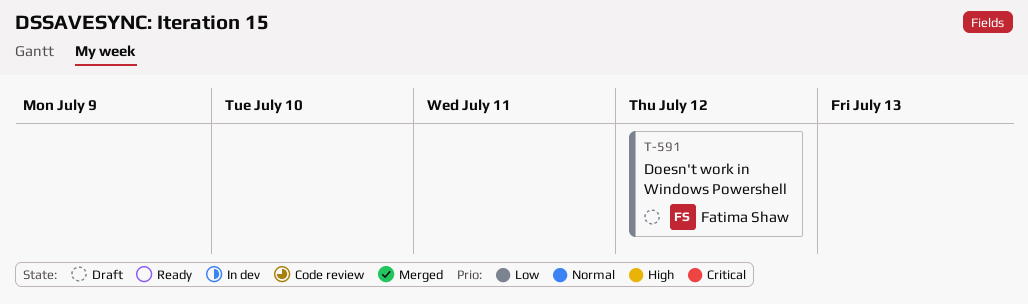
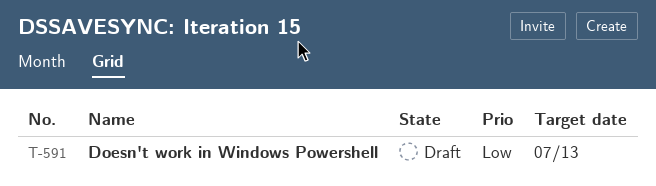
T-591, due: Jul 12 -> Jul 13

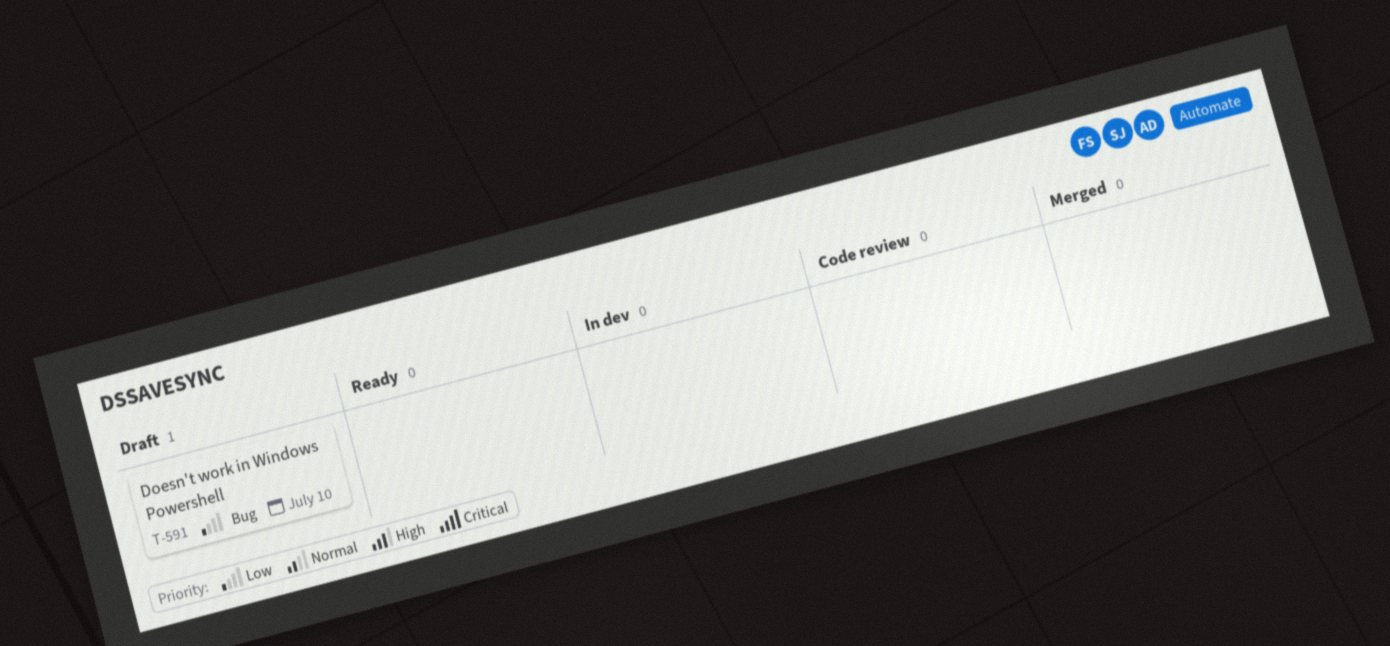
T-591, due: Jul 13 -> Jul 10

